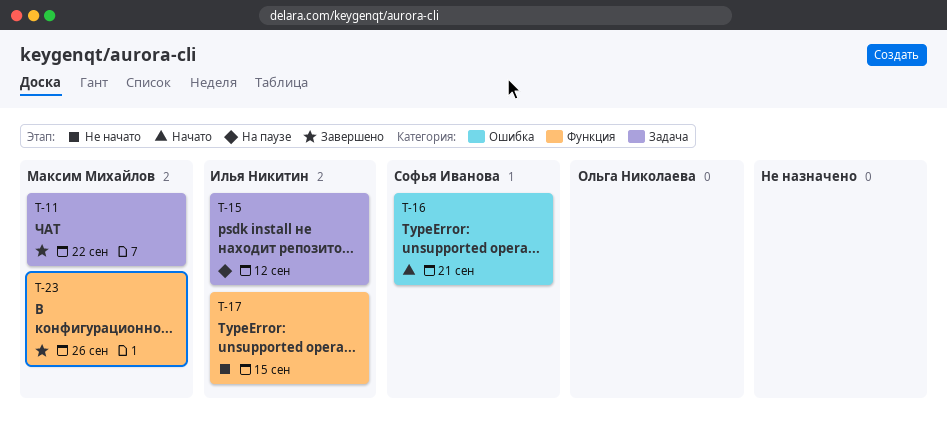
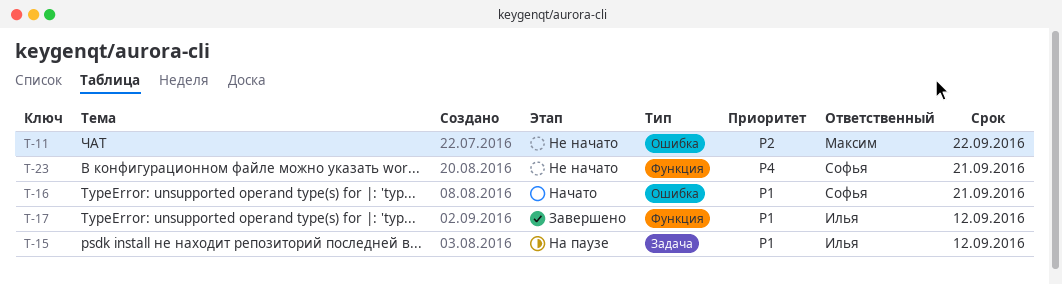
T-11, status: Завершено -> Не начато
T-11, label: Задача -> Ошибка
T-17, status: Не начато -> Завершено
T-17, due: Sep 15 -> Sep 12
T-23, status: Завершено -> Не начато
T-23, owner: Максим Михайлов -> Софья Иванова
T-23, due: Sep 26 -> Sep 21

